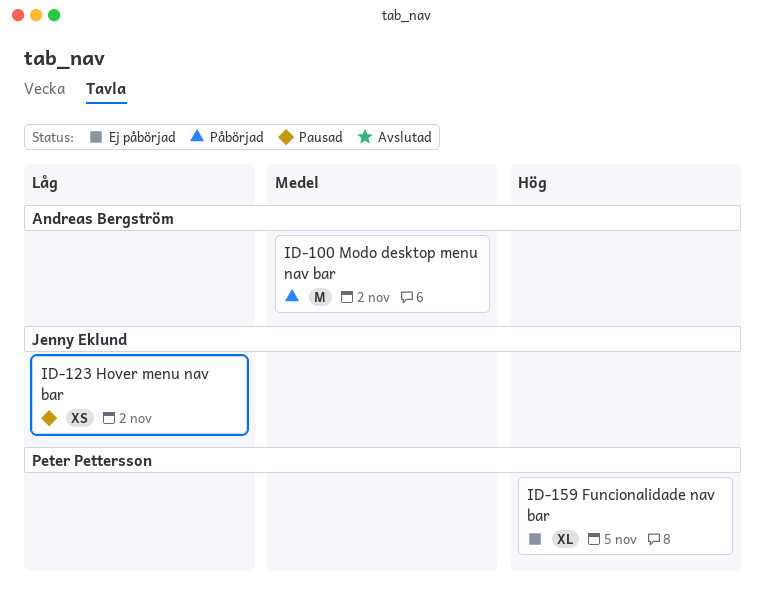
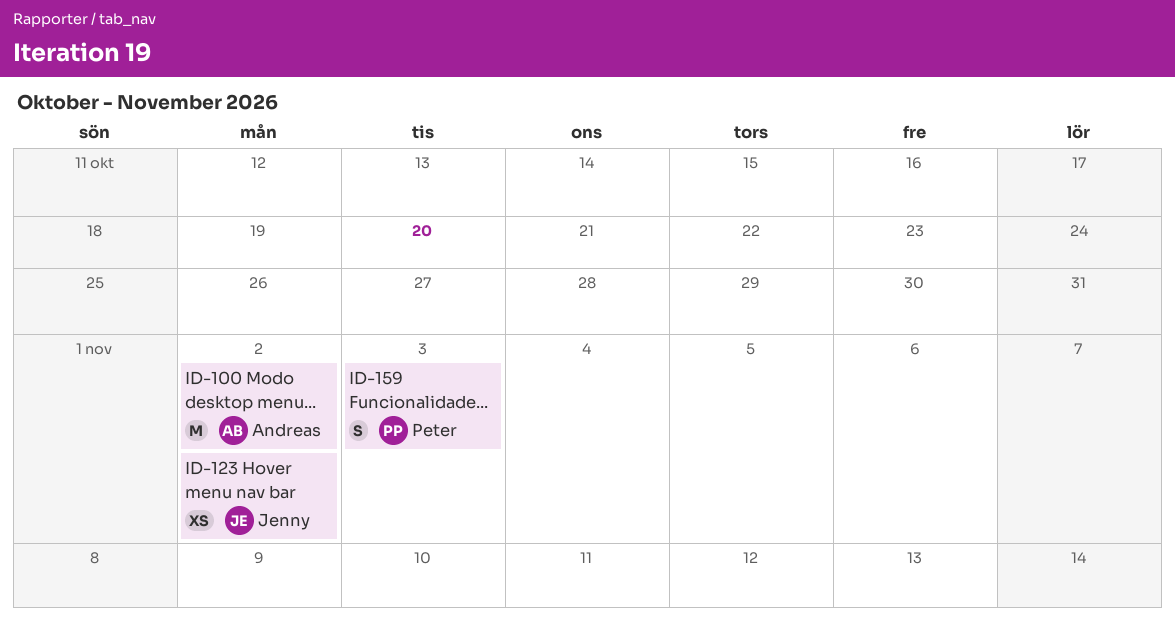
ID-159, estimate: XL -> S
ID-159, due: Nov 5 -> Nov 3

